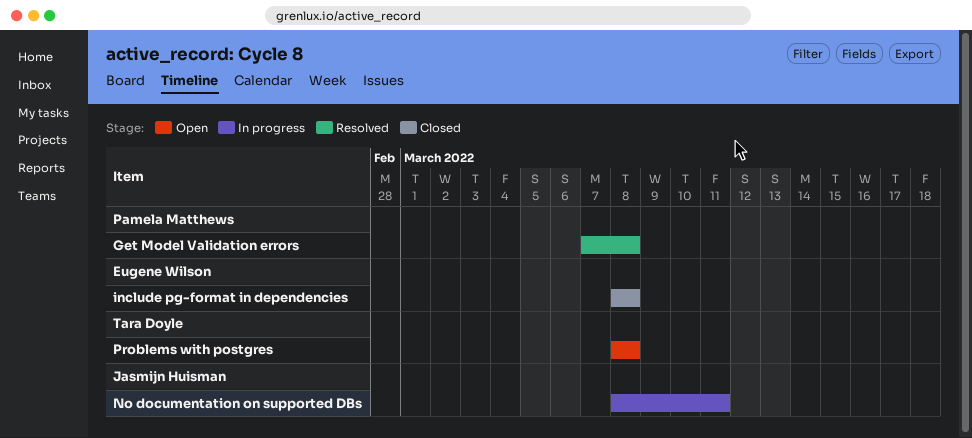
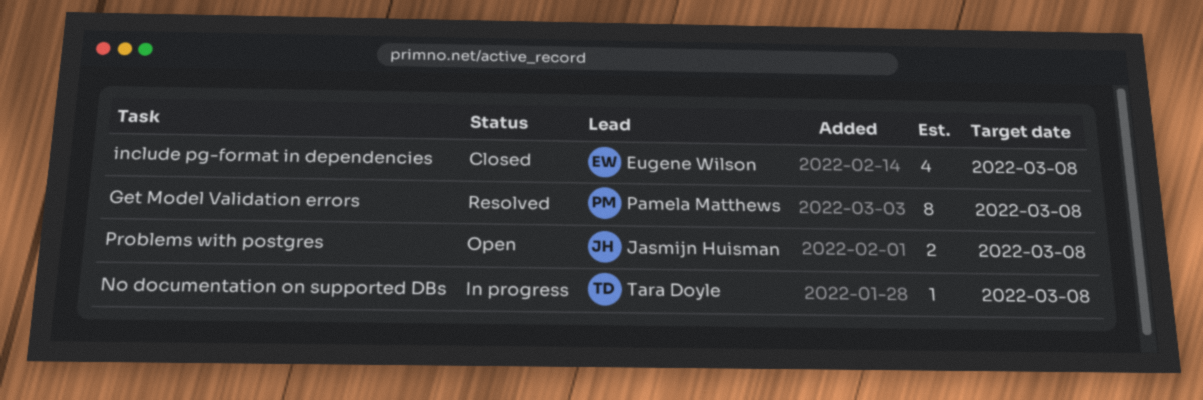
No documentation on supported DBs, owner: Jasmijn Huisman -> Tara Doyle
No documentation on supported DBs, due: Mar 11 -> Mar 8
Problems with postgres, owner: Tara Doyle -> Jasmijn Huisman

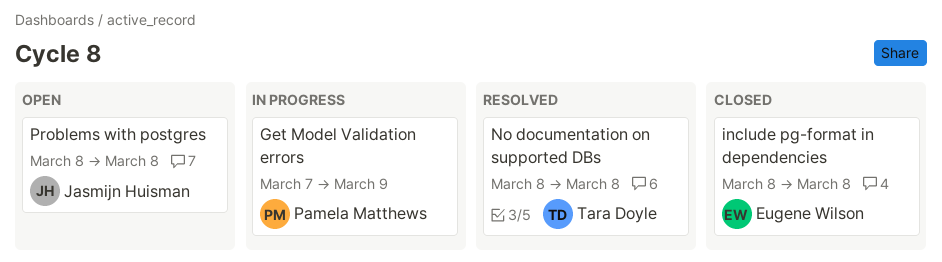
Get Model Validation errors, status: Resolved -> In progress
Get Model Validation errors, due: Mar 8 -> Mar 9
No documentation on supported DBs, status: In progress -> Resolved

